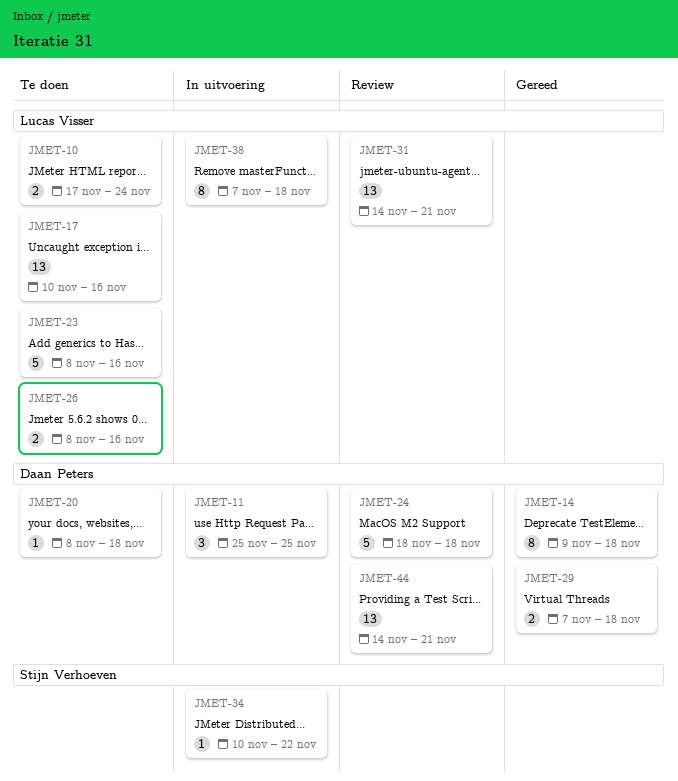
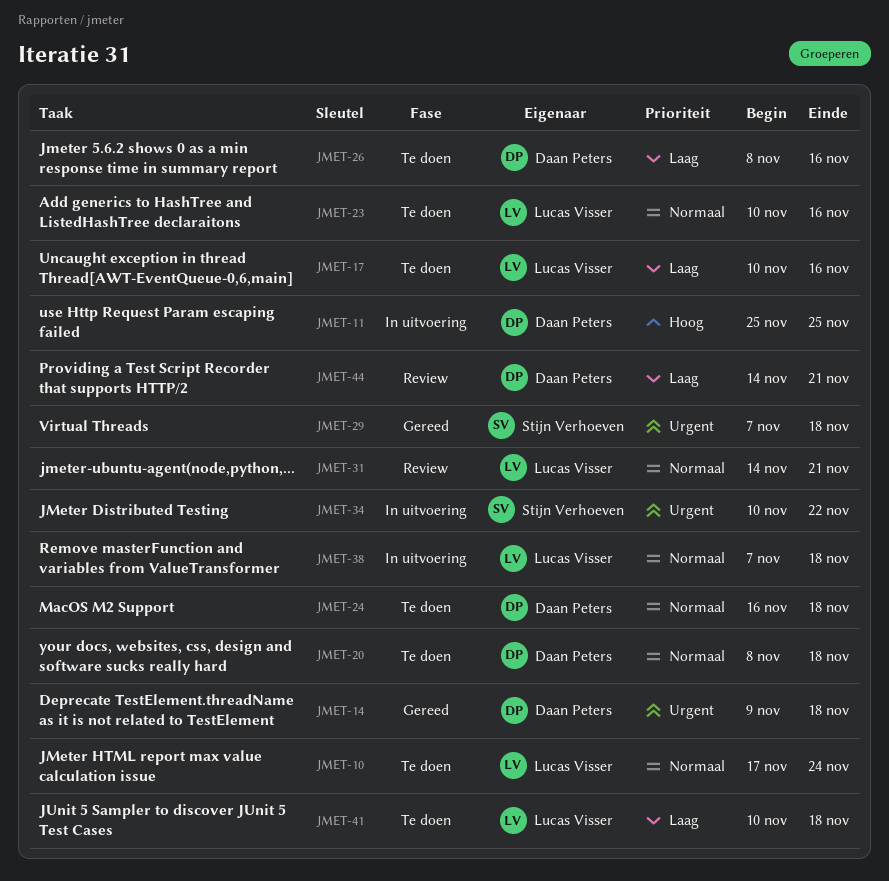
JMET-23, start: Nov 8 -> Nov 10
JMET-24, status: Review -> Te doen
JMET-24, start: Nov 18 -> Nov 16
JMET-26, owner: Lucas Visser -> Daan Peters
JMET-29, owner: Daan Peters -> Stijn Verhoeven
JMET-41: none -> present

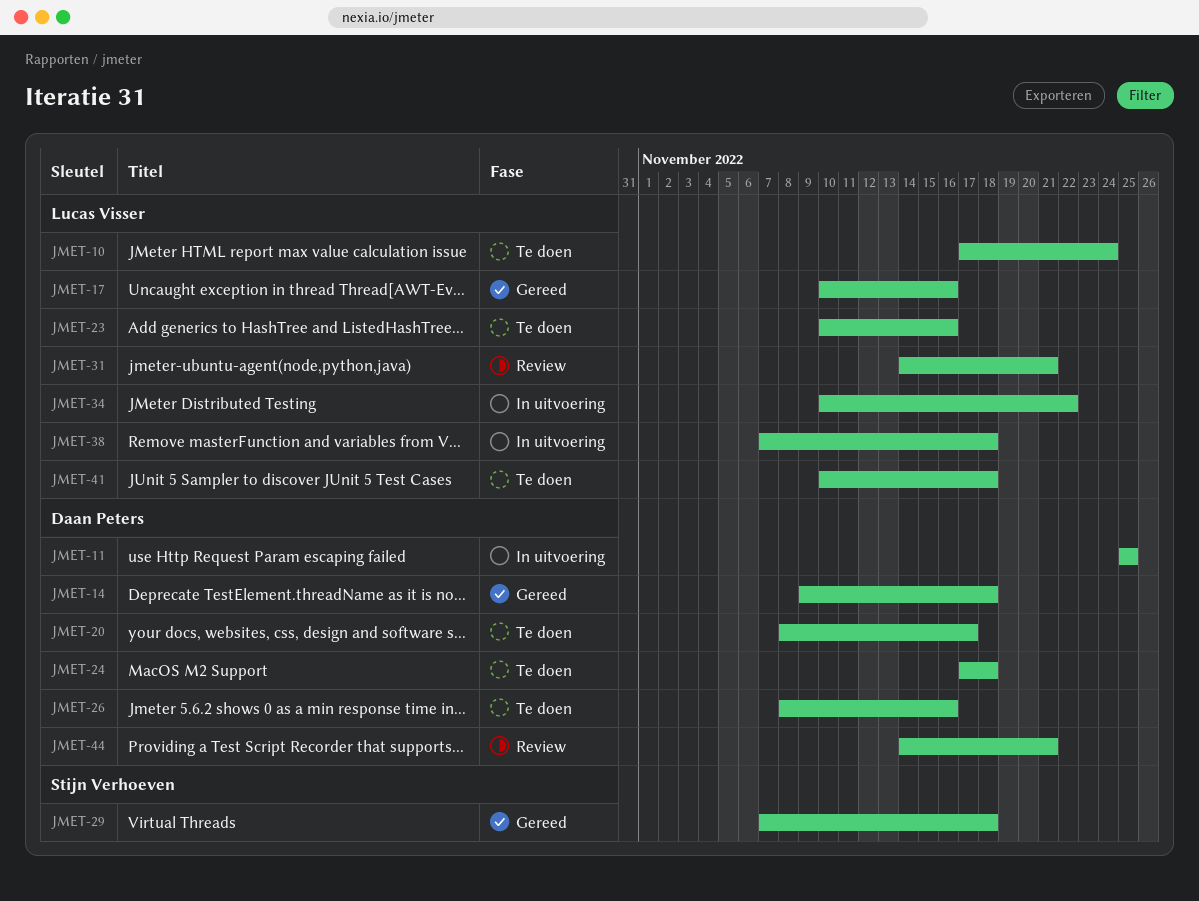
JMET-17, status: Te doen -> Gereed
JMET-20, due: Nov 18 -> Nov 17
JMET-24, start: Nov 16 -> Nov 17
JMET-34, owner: Stijn Verhoeven -> Lucas Visser

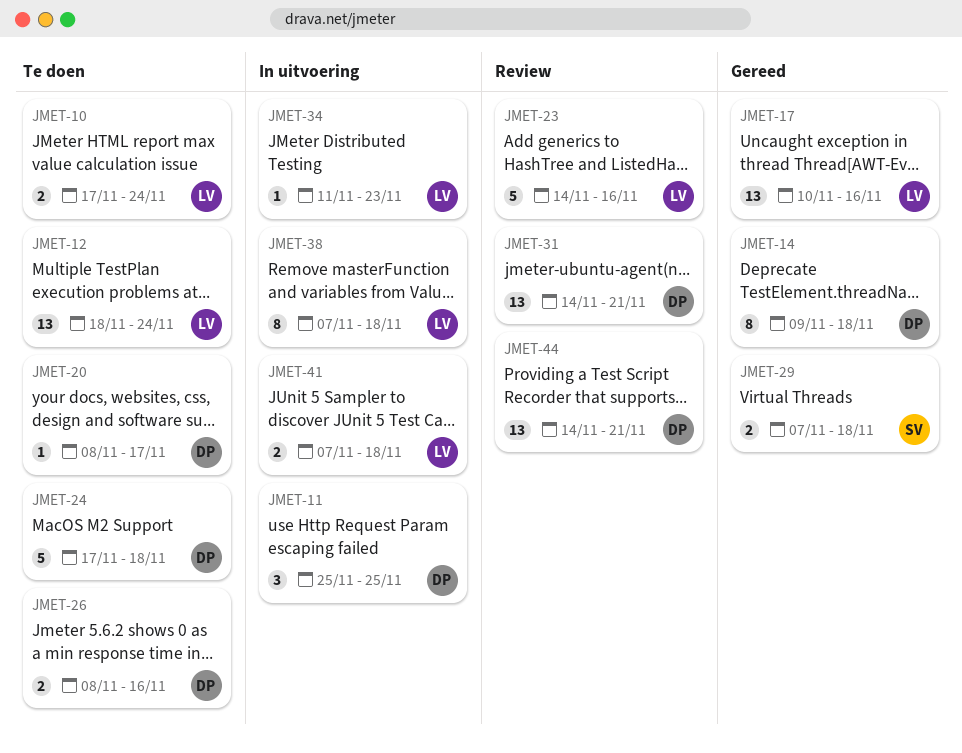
JMET-12: none -> present
JMET-23, status: Te doen -> Review
JMET-23, start: Nov 10 -> Nov 14
JMET-31, owner: Lucas Visser -> Daan Peters
JMET-34, start: Nov 10 -> Nov 11
JMET-34, due: Nov 22 -> Nov 23
JMET-41, status: Te doen -> In uitvoering
JMET-41, start: Nov 10 -> Nov 7

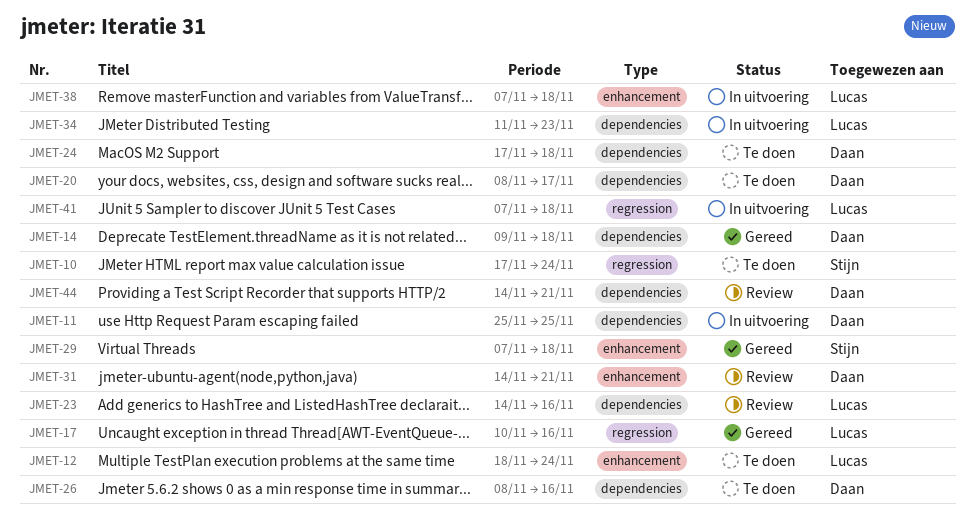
JMET-10, owner: Lucas -> Stijn

